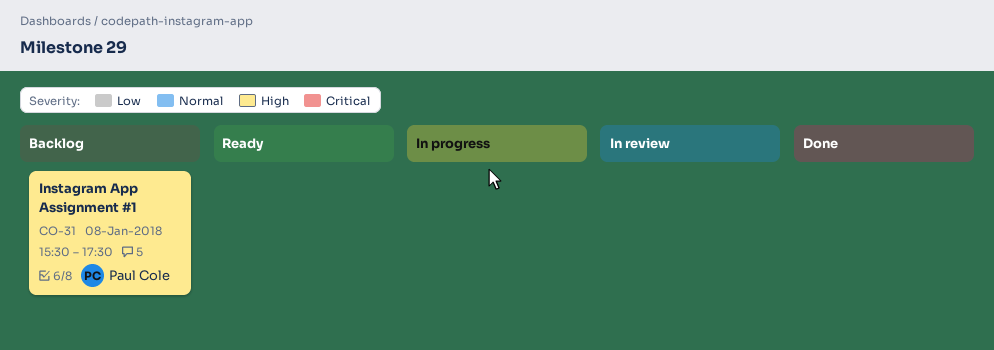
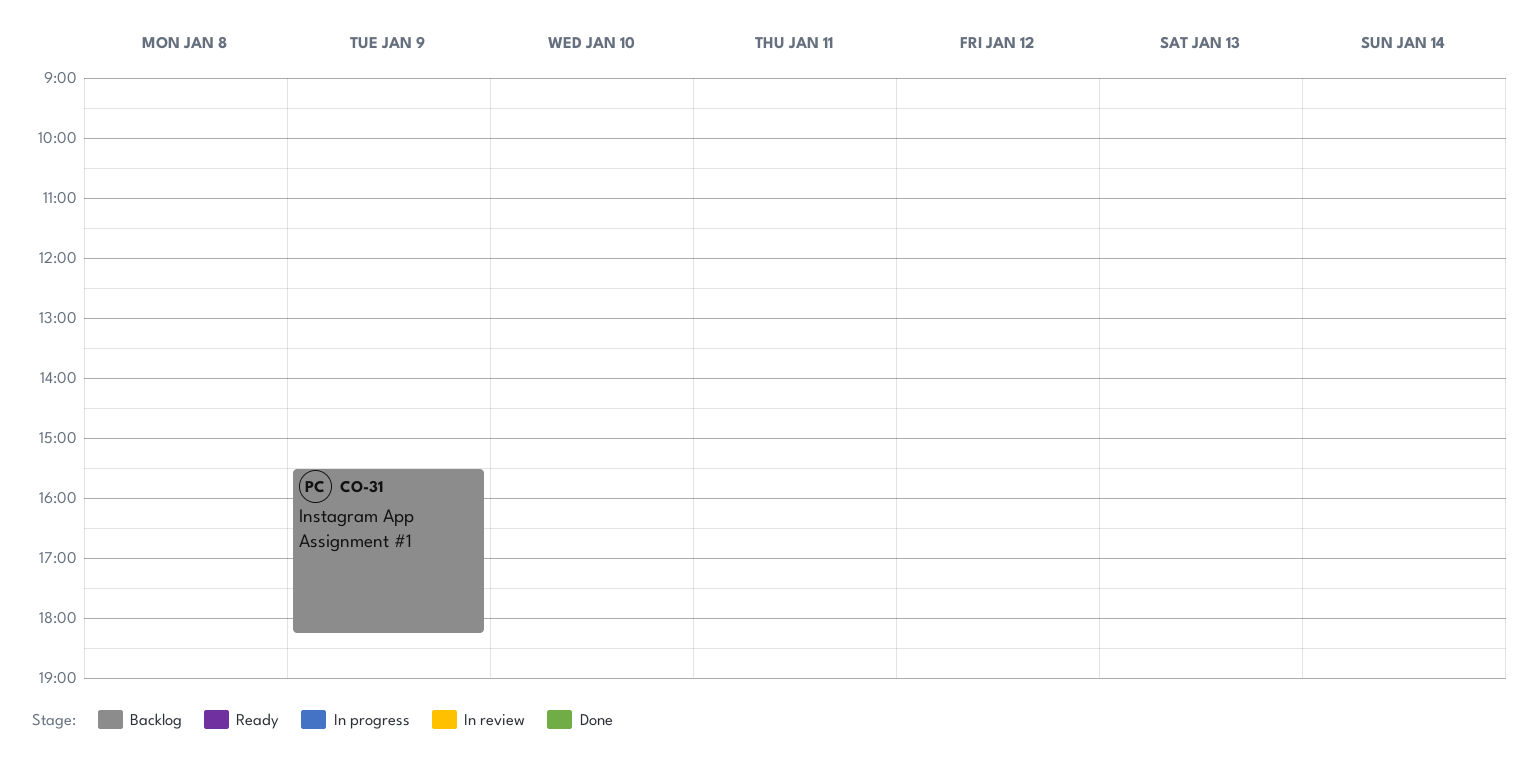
CO-31, day: Jan 8 -> Jan 9
CO-31, ends: 17:30 -> 18:15

